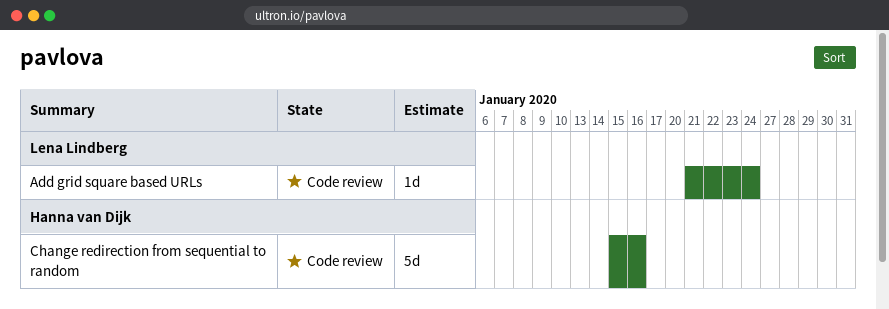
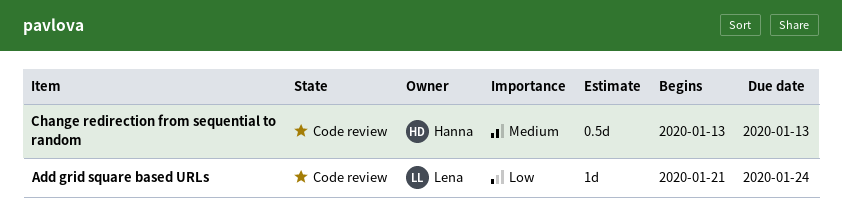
Change redirection from sequential to random, estimate: 5d -> 0.5d
Change redirection from sequential to random, start: Jan 15 -> Jan 13
Change redirection from sequential to random, due: Jan 16 -> Jan 13

